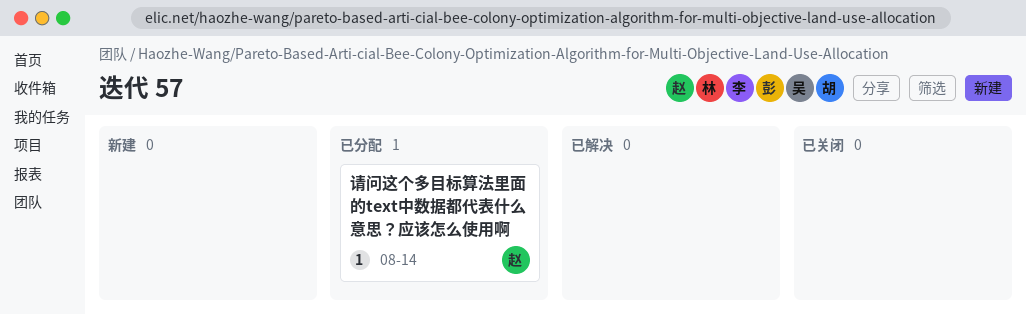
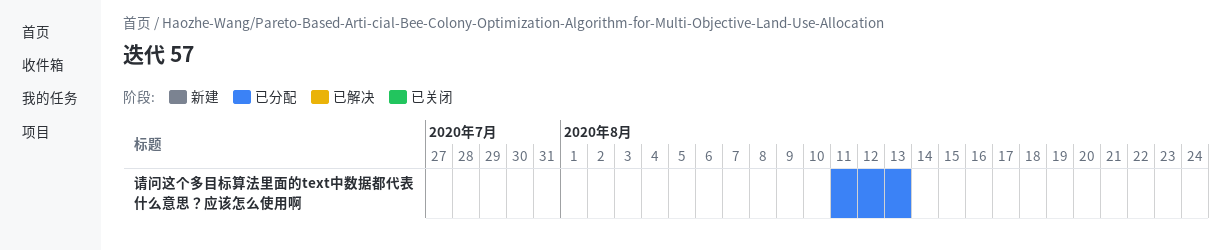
请问这个多目标算法里面的text中数据都代表什么意思？应该怎么使用啊, due: Aug 14 -> Aug 13

